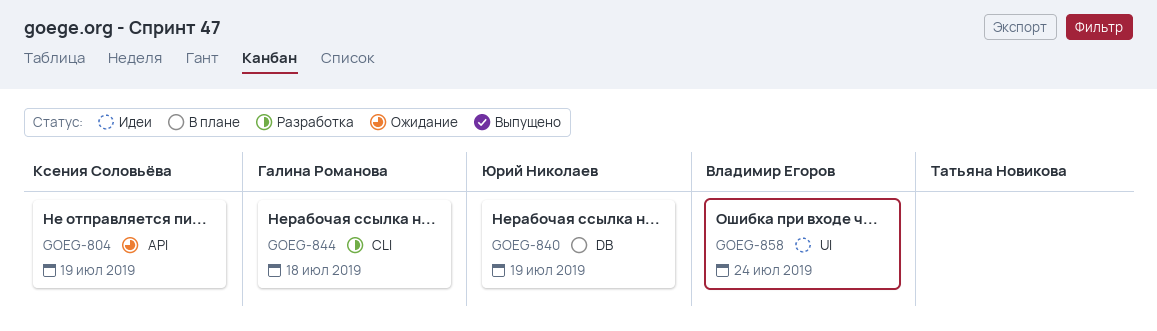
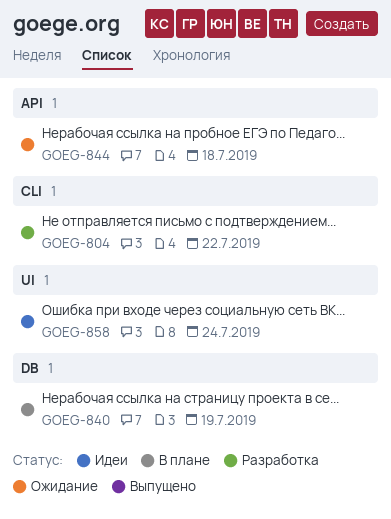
GOEG-804, status: Ожидание -> Разработка
GOEG-804, label: API -> CLI
GOEG-804, due: Jul 19 -> Jul 22
GOEG-844, status: Разработка -> Ожидание
GOEG-844, label: CLI -> API

